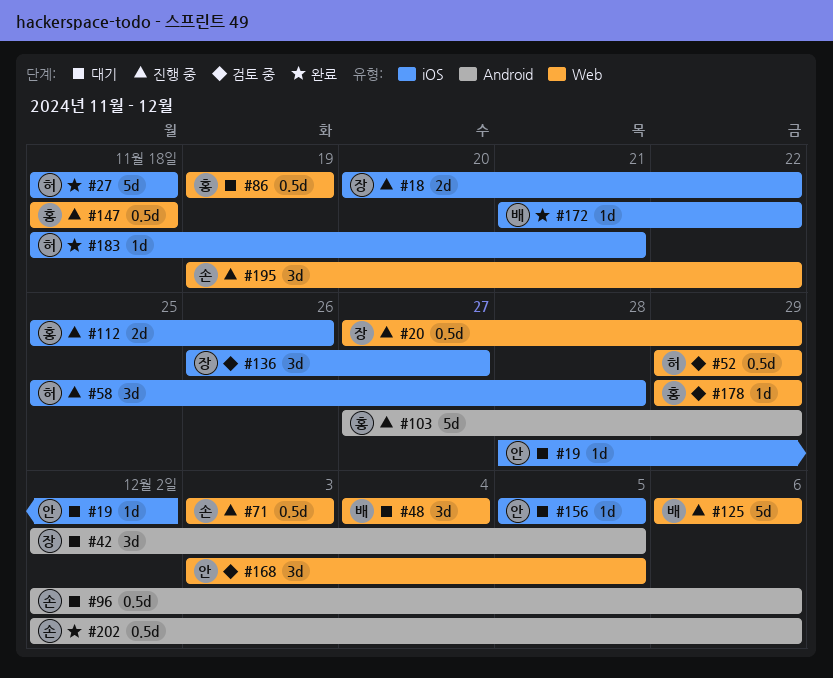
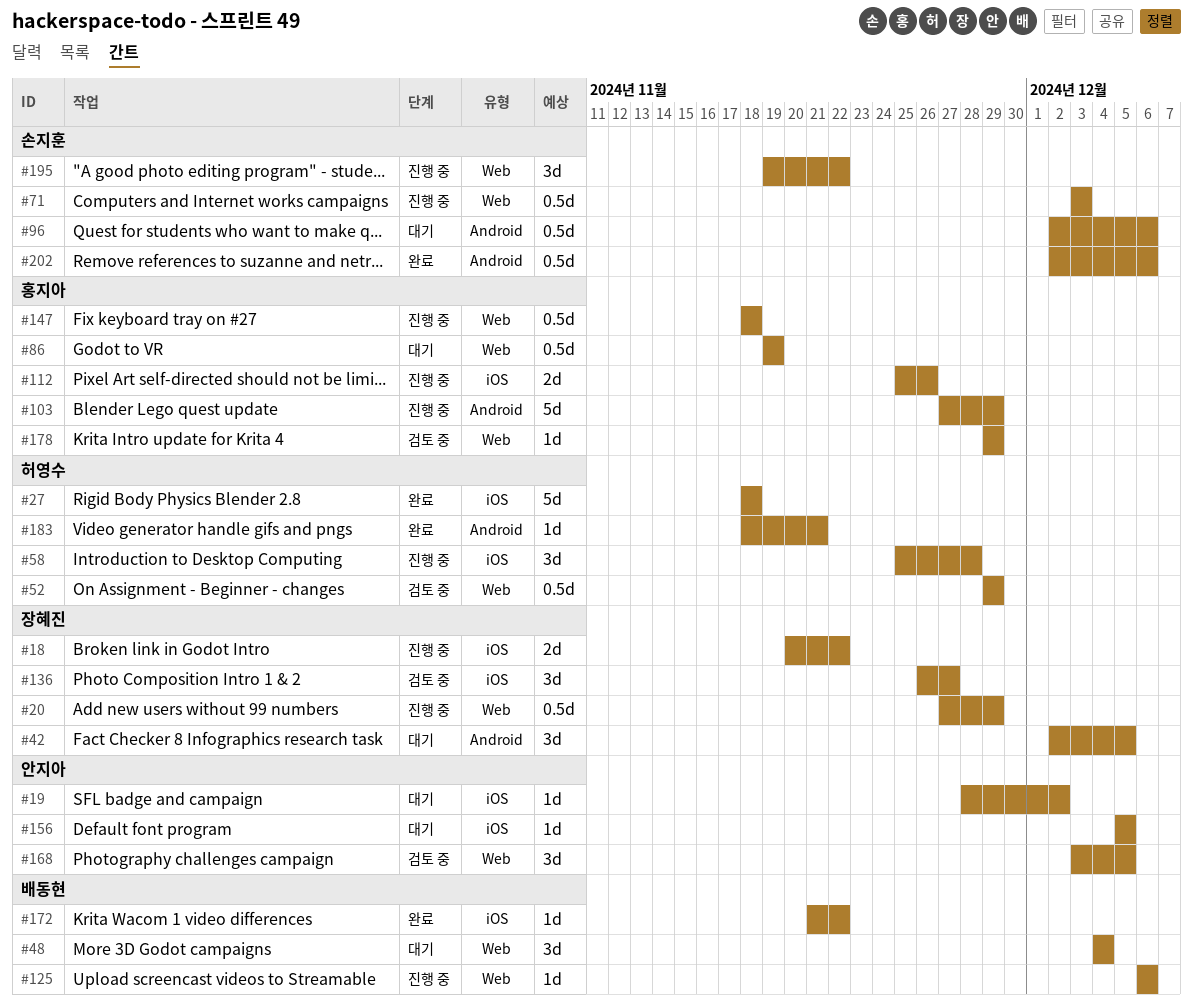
#125, estimate: 5d -> 1d
#183, label: iOS -> Android

